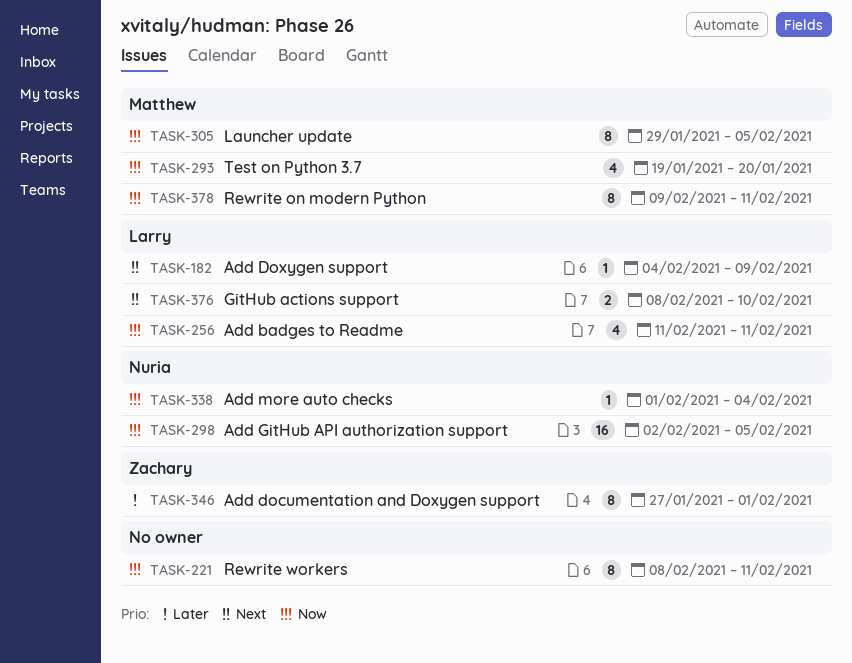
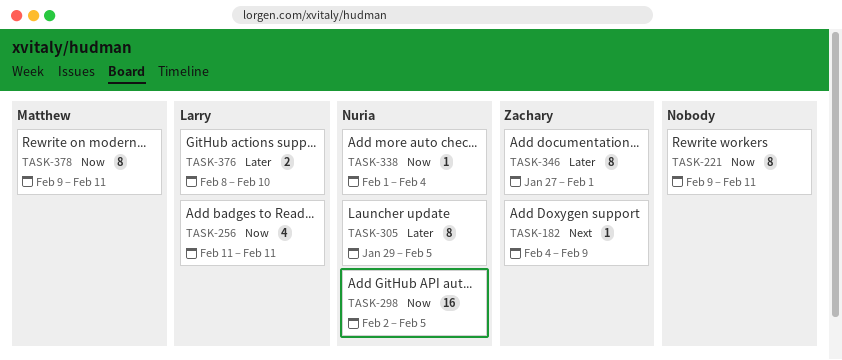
TASK-182, owner: Larry -> Zachary
TASK-221, start: Feb 8 -> Feb 9
TASK-293: present -> none
TASK-305, owner: Matthew -> Nuria
TASK-305, priority: Now -> Later
TASK-376, priority: Next -> Later

